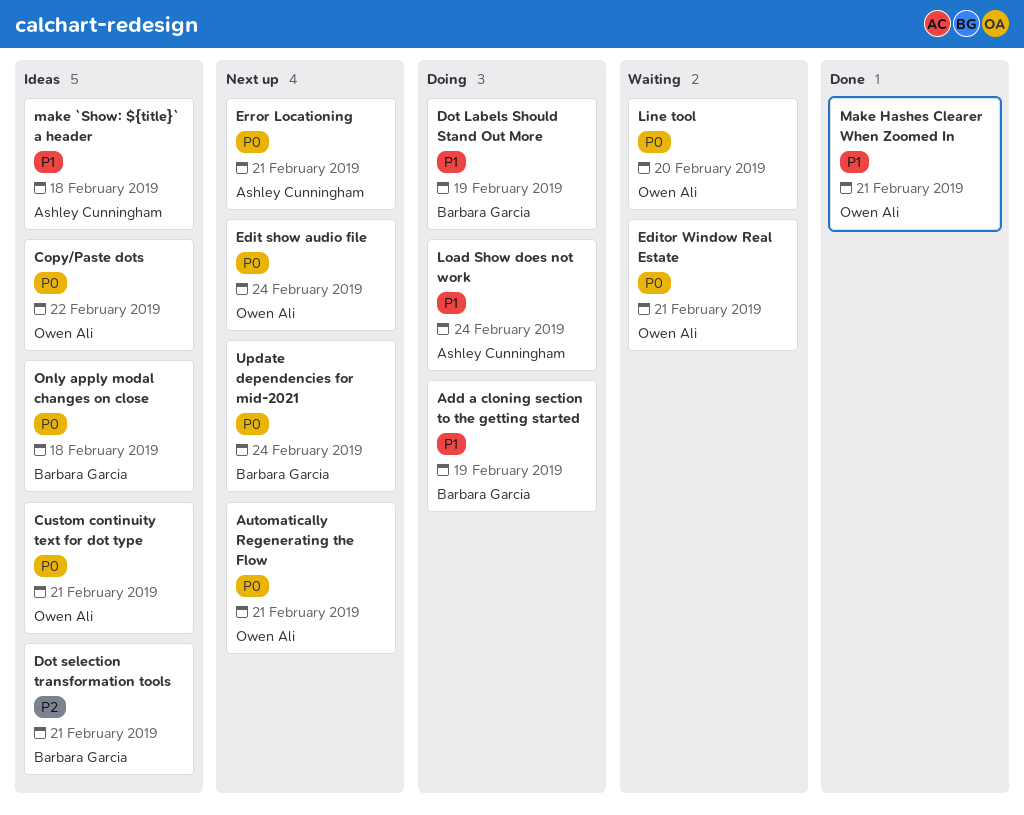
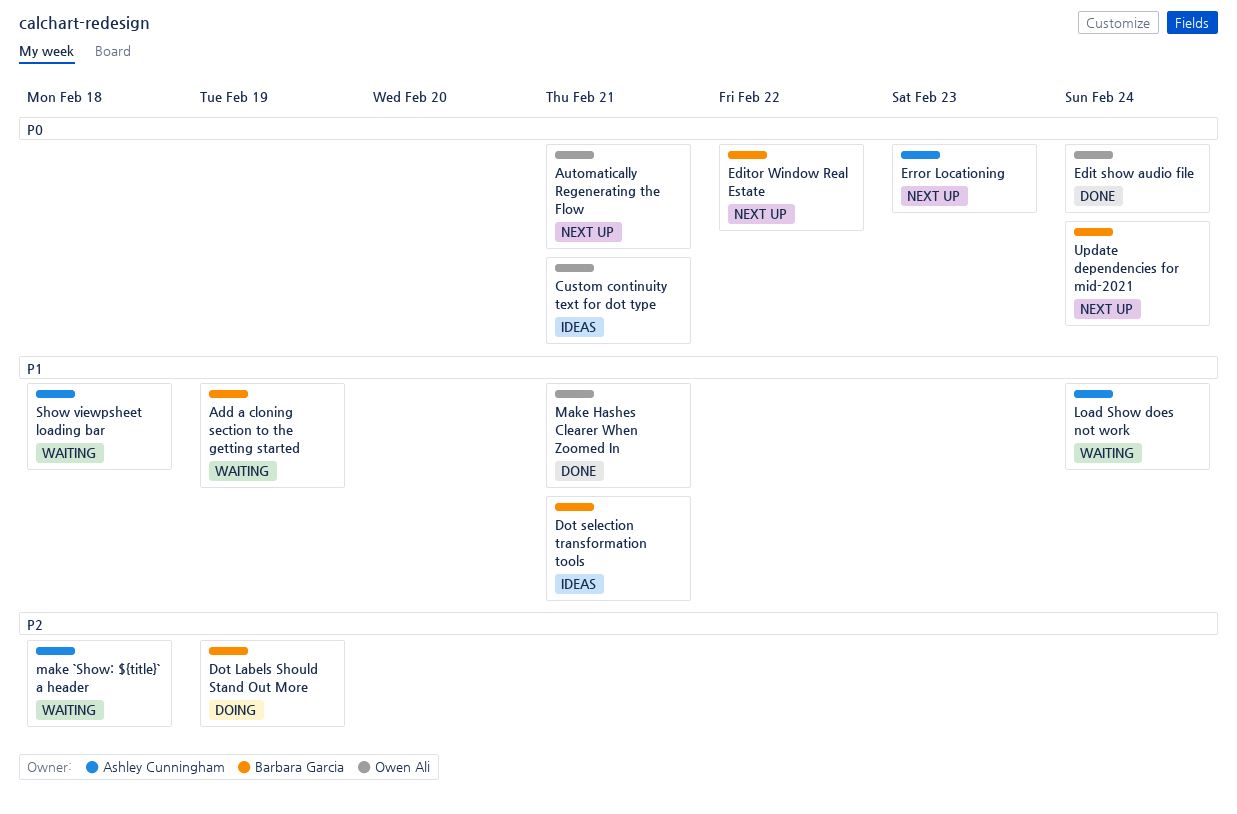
Add a cloning section to the getting started, status: Doing -> Waiting
Copy/Paste dots: present -> none
Dot Labels Should Stand Out More, priority: P1 -> P2
Dot selection transformation tools, priority: P2 -> P1
Edit show audio file, status: Next up -> Done
Editor Window Real Estate, status: Waiting -> Next up
Editor Window Real Estate, owner: Owen Ali -> Barbara Garcia
Editor Window Real Estate, due: Feb 21 -> Feb 22
Error Locationing, due: Feb 21 -> Feb 23
Line tool: present -> none
Load Show does not work, status: Doing -> Waiting
make `Show: ${title}` a header, status: Ideas -> Waiting
make `Show: ${title}` a header, priority: P1 -> P2
Only apply modal changes on close: present -> none
Show viewpsheet loading bar: none -> present

